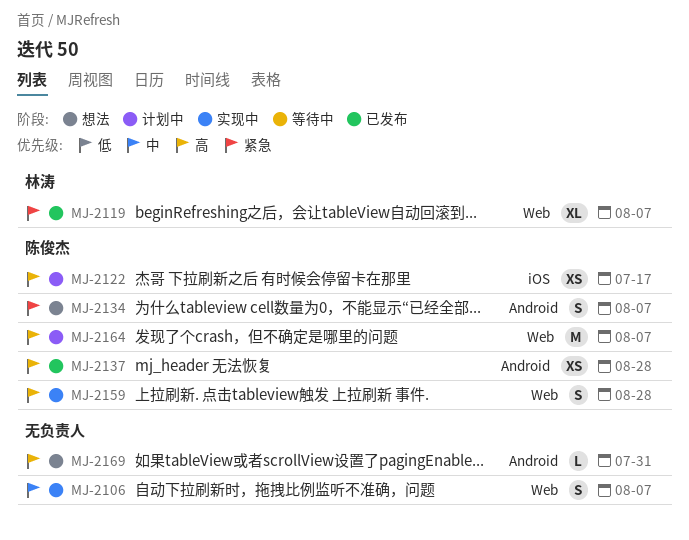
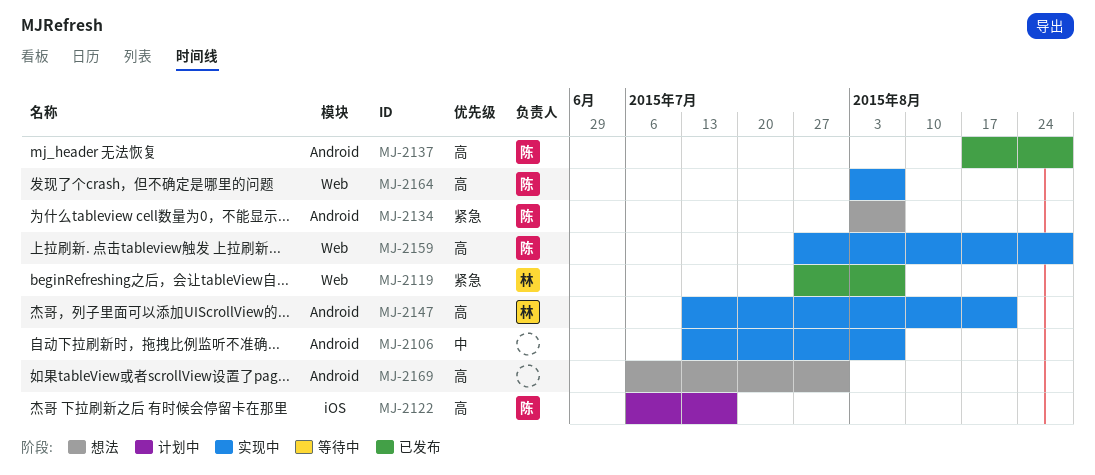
MJ-2106, label: Web -> Android
MJ-2147: none -> present
MJ-2164, status: 计划中 -> 实现中

